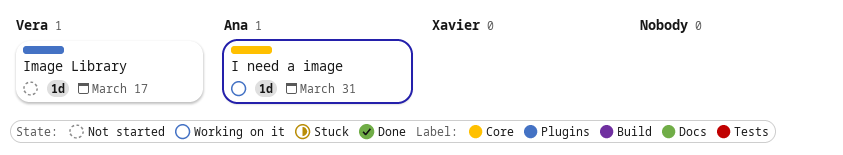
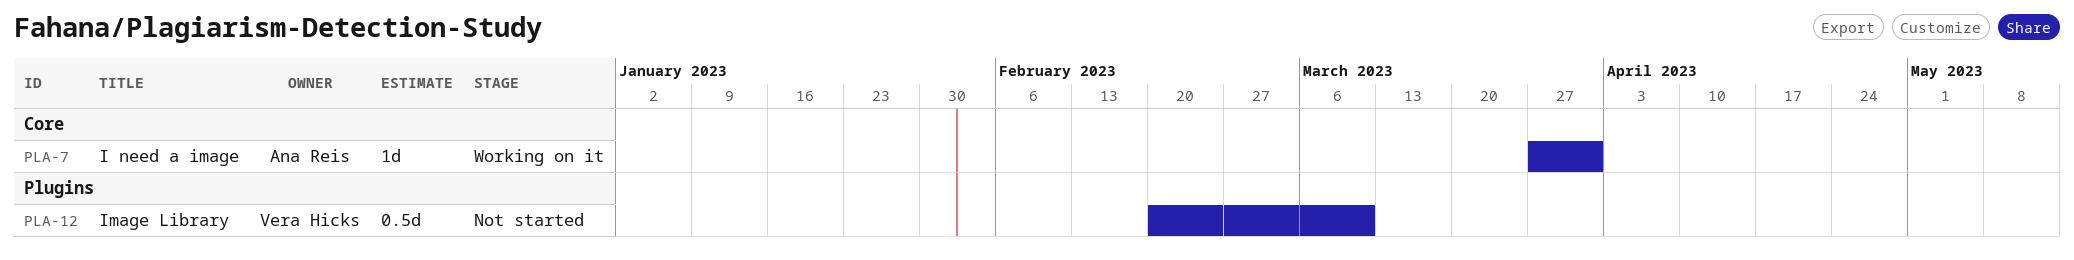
Image Library, estimate: 1d -> 0.5d
Image Library, due: Mar 17 -> Mar 10

